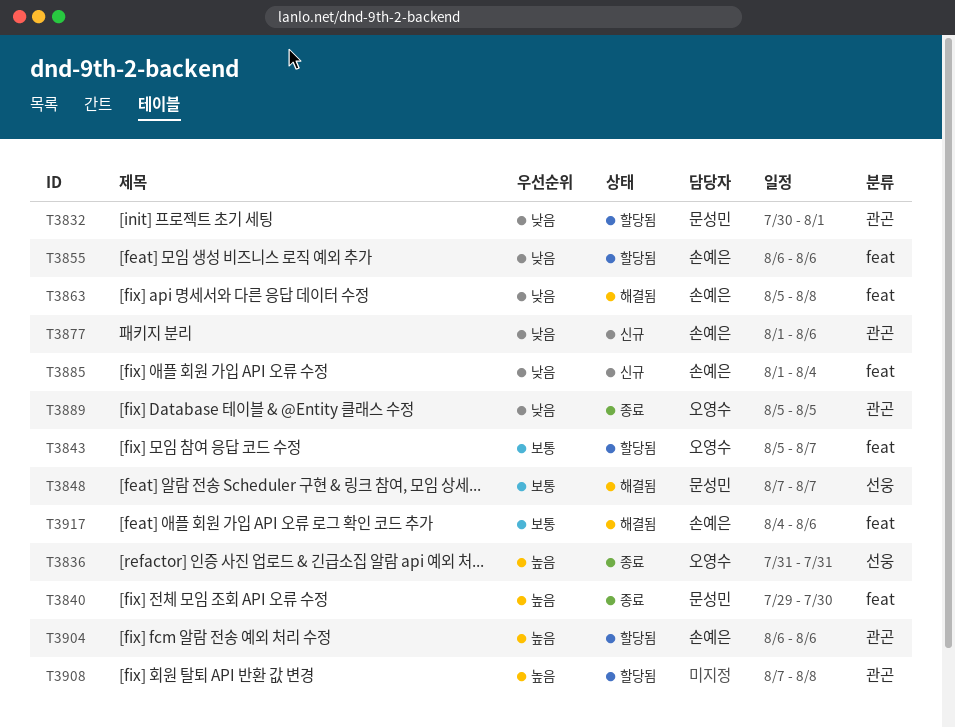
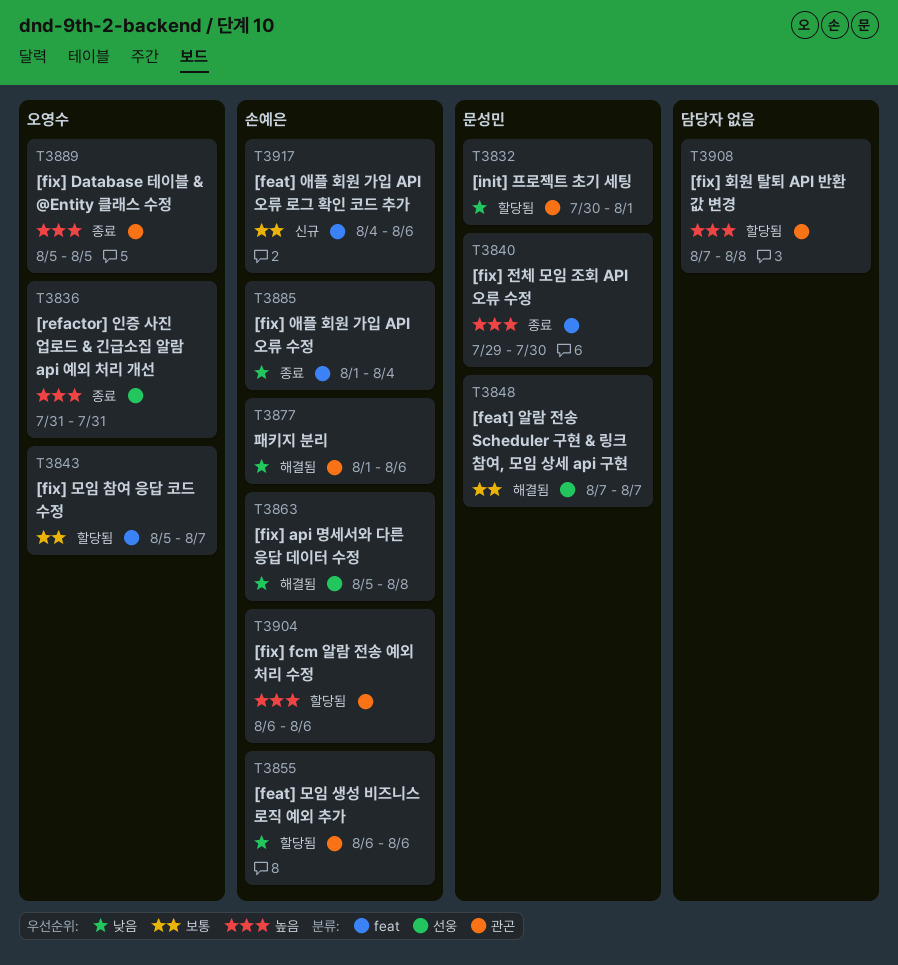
T3855, label: feat -> 관곤
T3863, label: feat -> 선웅
T3877, status: 신규 -> 해결됨
T3885, status: 신규 -> 종료
T3889, priority: 낮음 -> 높음
T3917, status: 해결됨 -> 신규

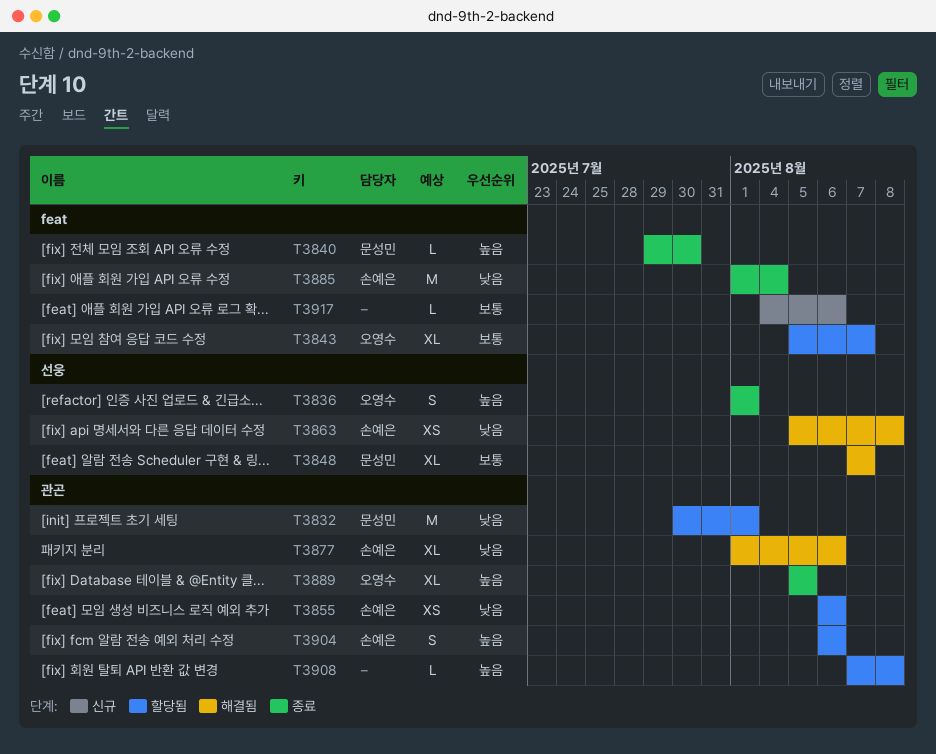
T3836, start: Jul 31 -> Aug 1
T3836, due: Jul 31 -> Aug 1
T3917, owner: 손예은 -> none

